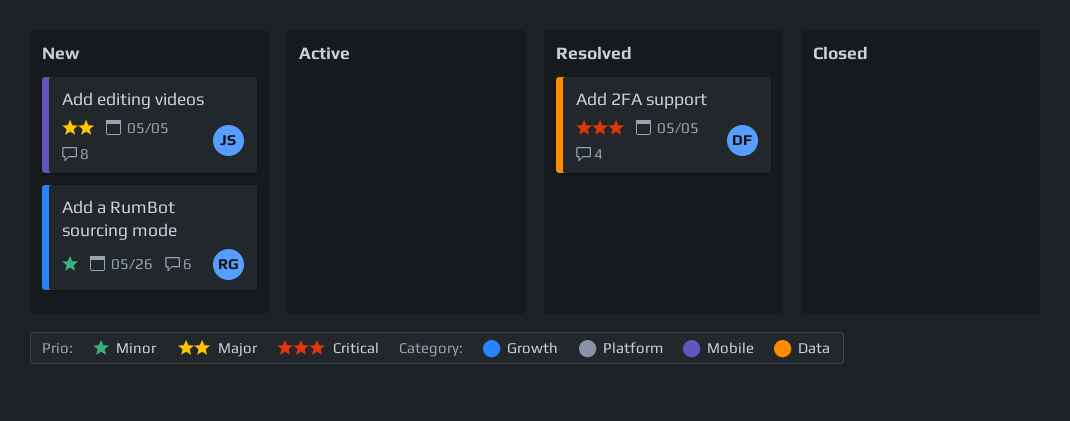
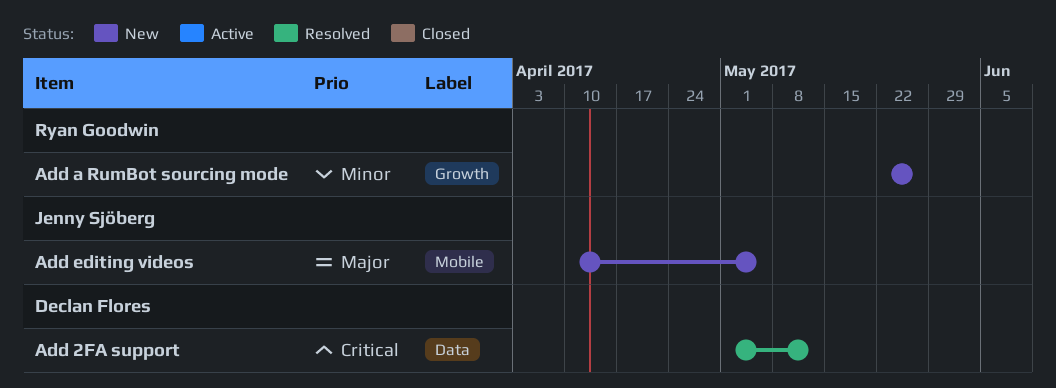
Add 2FA support, due: May 5 -> May 12

